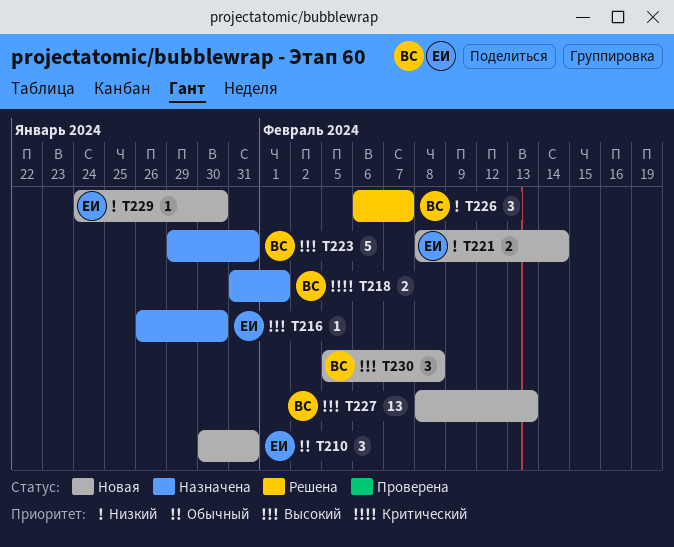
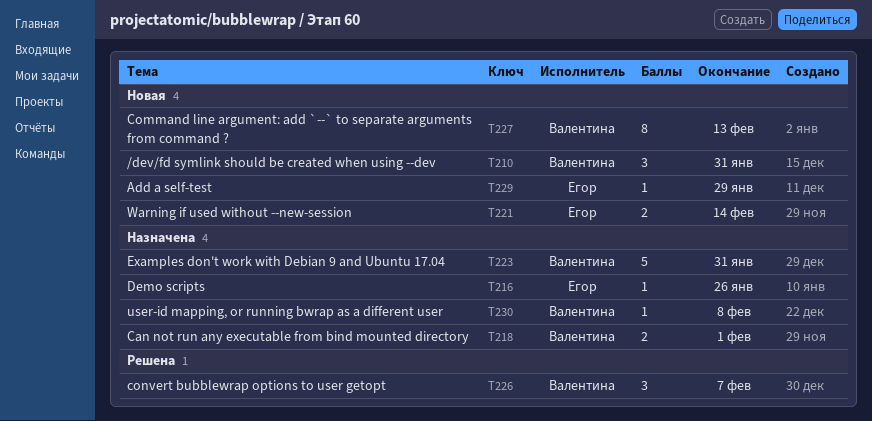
T210, owner: Егор -> Валентина
T216, due: Jan 30 -> Jan 26
T227, estimate: 13 -> 8
T229, due: Jan 30 -> Jan 29
T230, status: Новая -> Назначена
T230, estimate: 3 -> 1

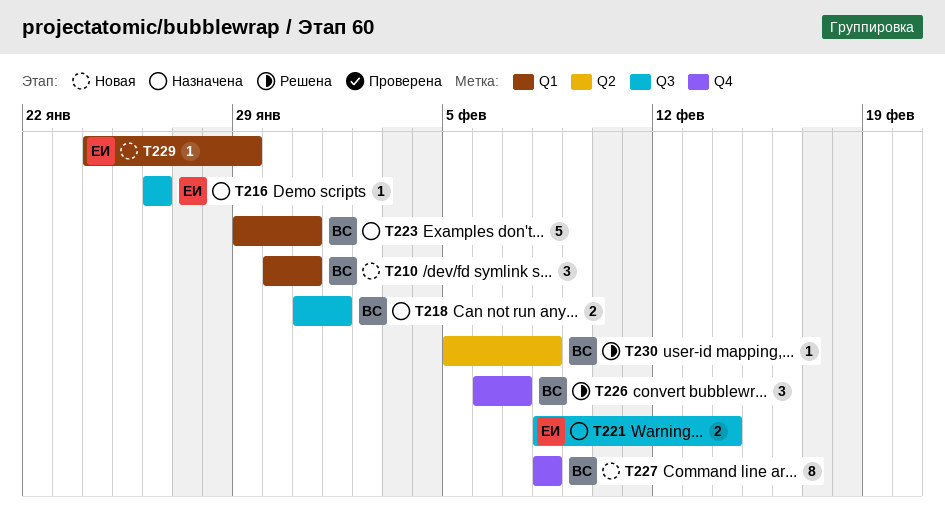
T221, status: Новая -> Назначена
T227, due: Feb 13 -> Feb 8
T230, status: Назначена -> Решена

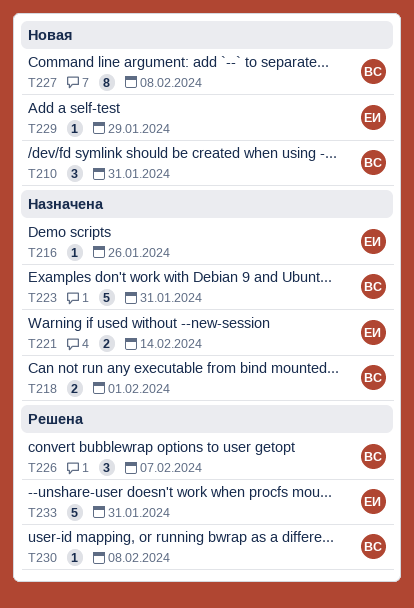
T233: none -> present

